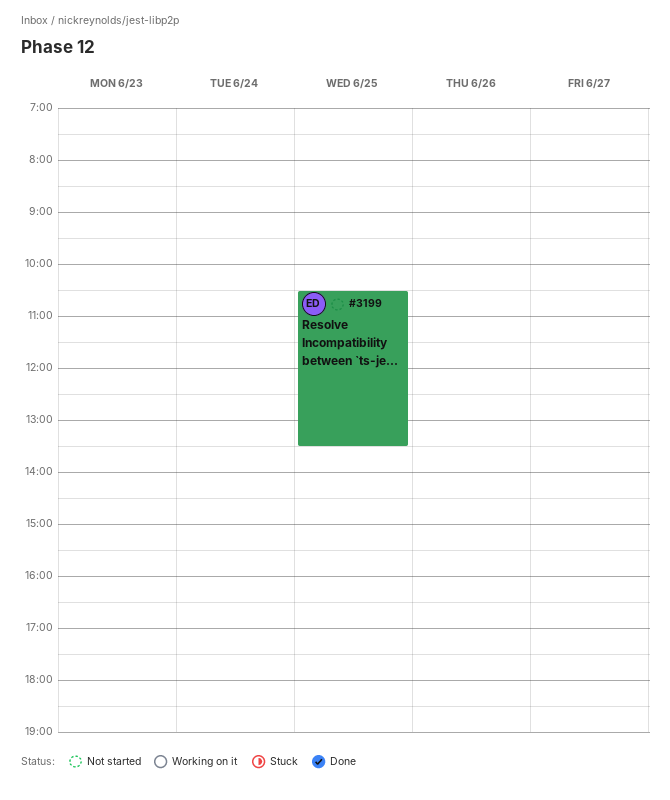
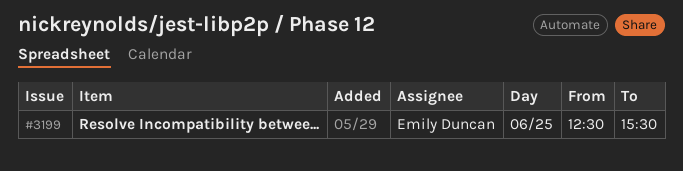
#3199, begins: 10:30 -> 12:30
#3199, ends: 13:30 -> 15:30

